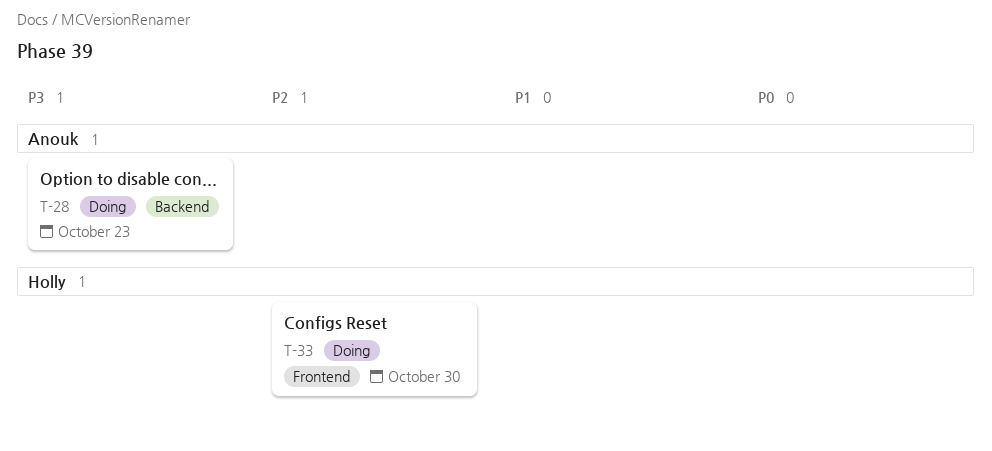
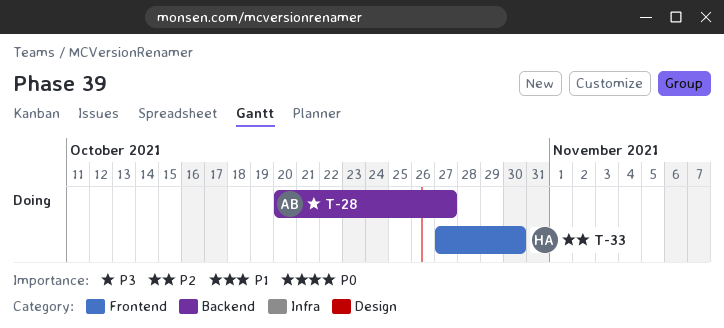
T-28, due: Oct 23 -> Oct 27

